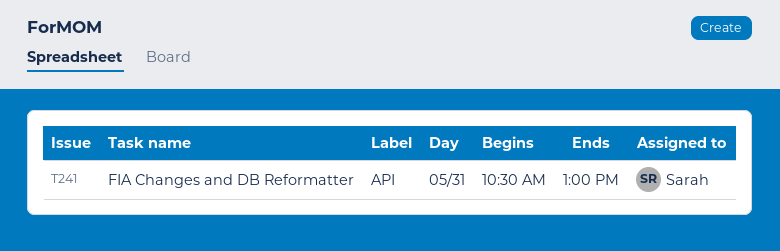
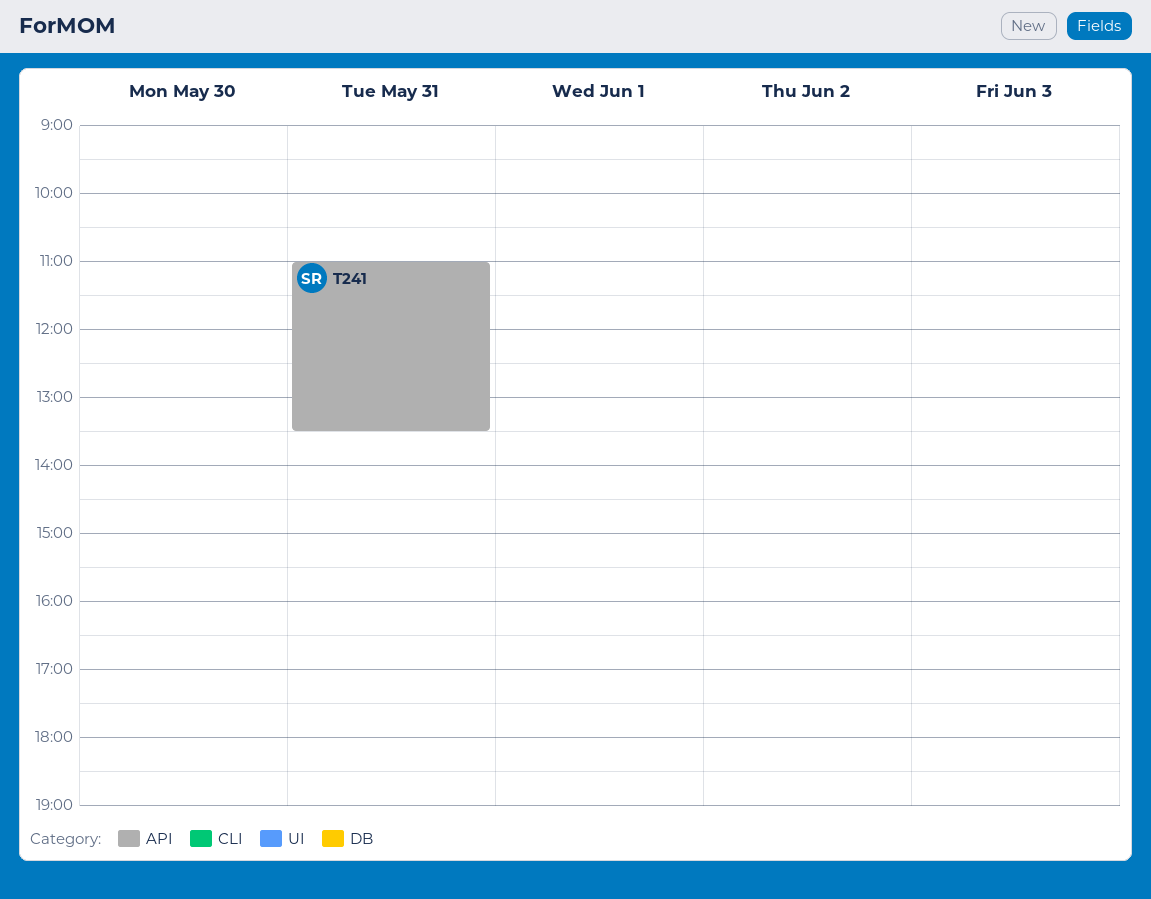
T241, begins: 10:30 -> 11:00
T241, ends: 13:00 -> 13:30

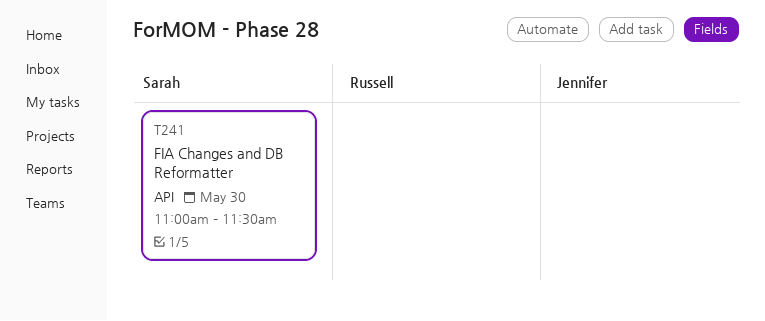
T241, day: May 31 -> May 30
T241, ends: 13:30 -> 11:30

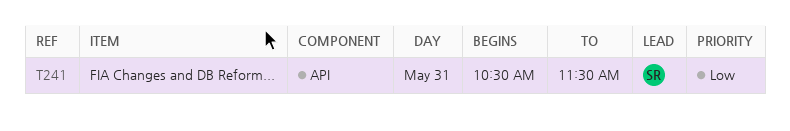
T241, day: May 30 -> May 31
T241, begins: 11:00 -> 10:30

